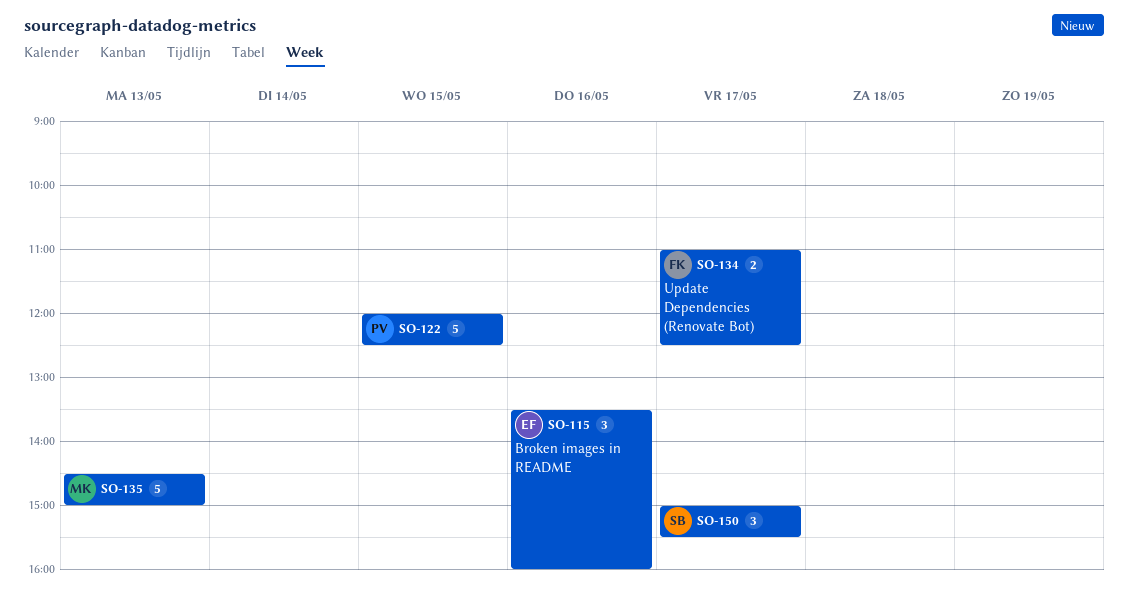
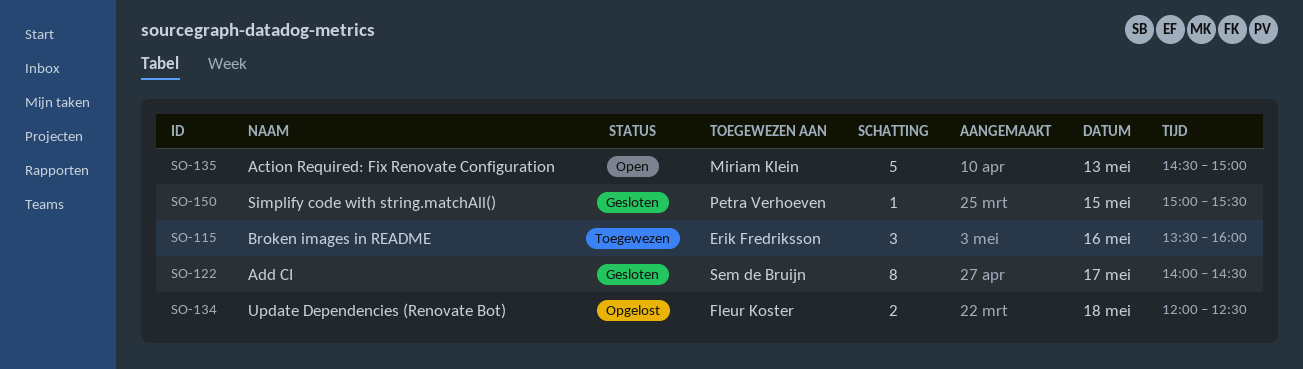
SO-122, owner: Petra Verhoeven -> Sem de Bruijn
SO-122, estimate: 5 -> 8
SO-122, day: May 15 -> May 17
SO-122, begins: 12:00 -> 14:00
SO-122, ends: 12:30 -> 14:30
SO-134, day: May 17 -> May 18
SO-134, begins: 11:00 -> 12:00
SO-150, owner: Sem de Bruijn -> Petra Verhoeven
SO-150, estimate: 3 -> 1
SO-150, day: May 17 -> May 15

